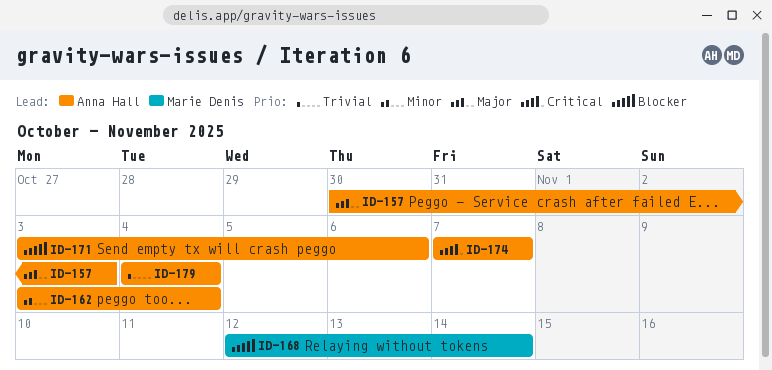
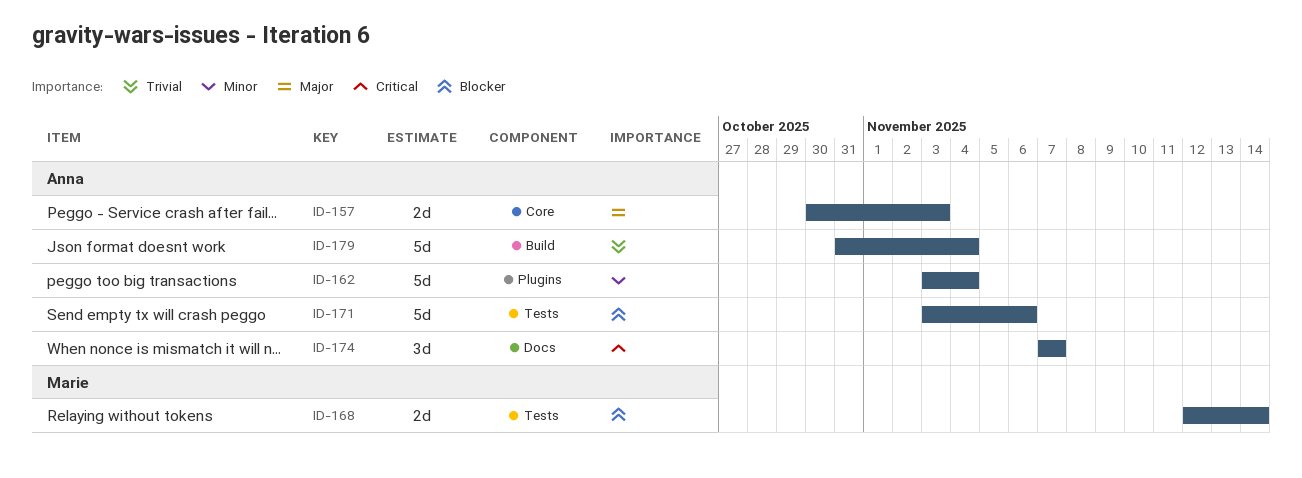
ID-179, start: Nov 4 -> Oct 31

